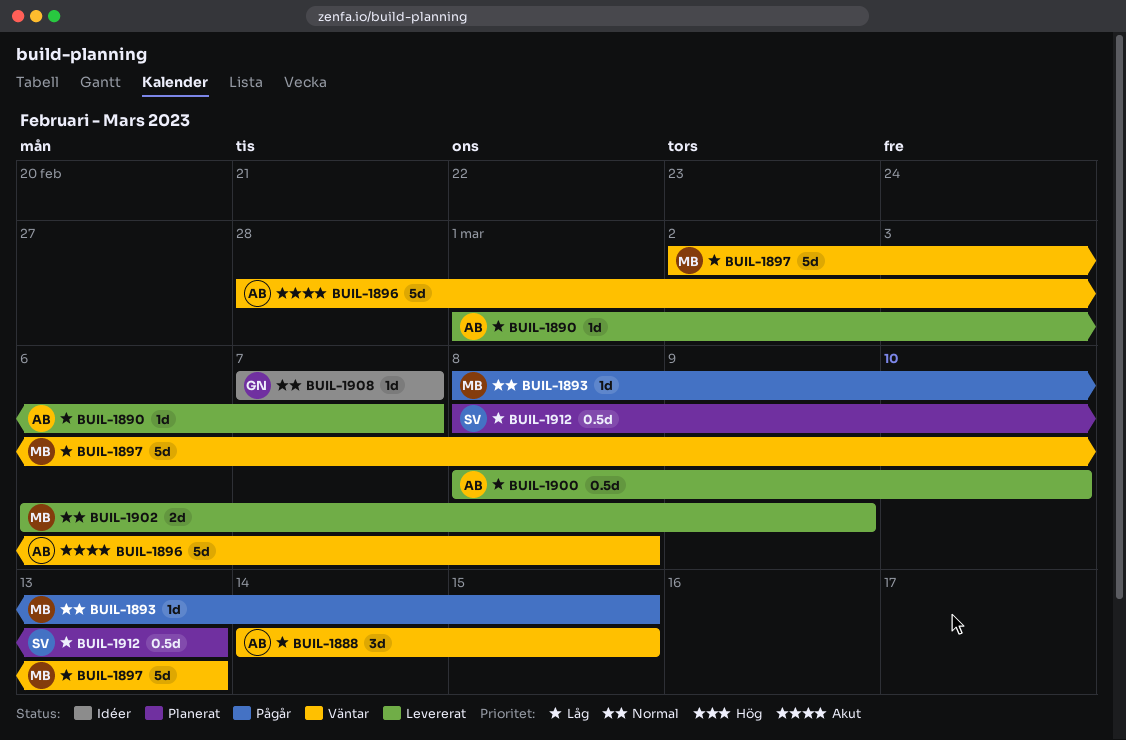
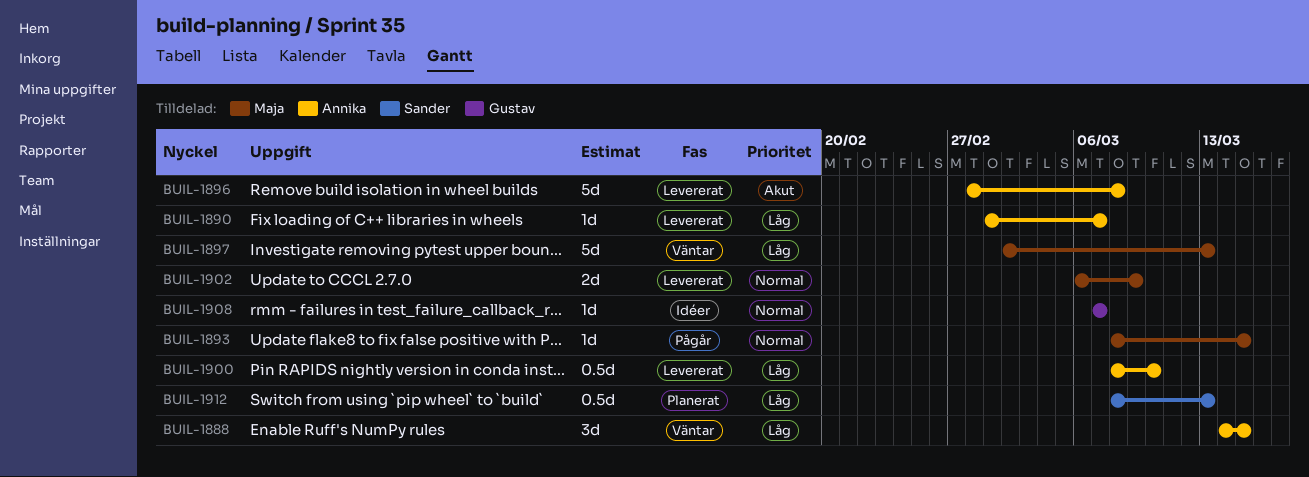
BUIL-1896, status: Väntar -> Levererat

